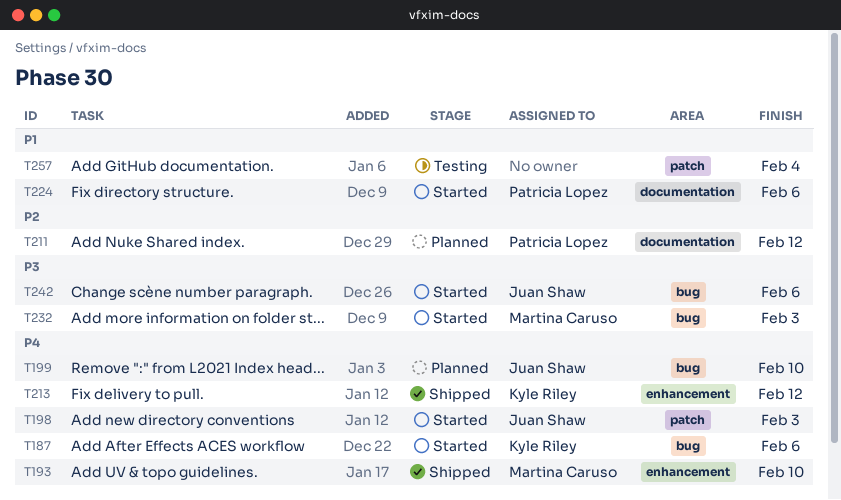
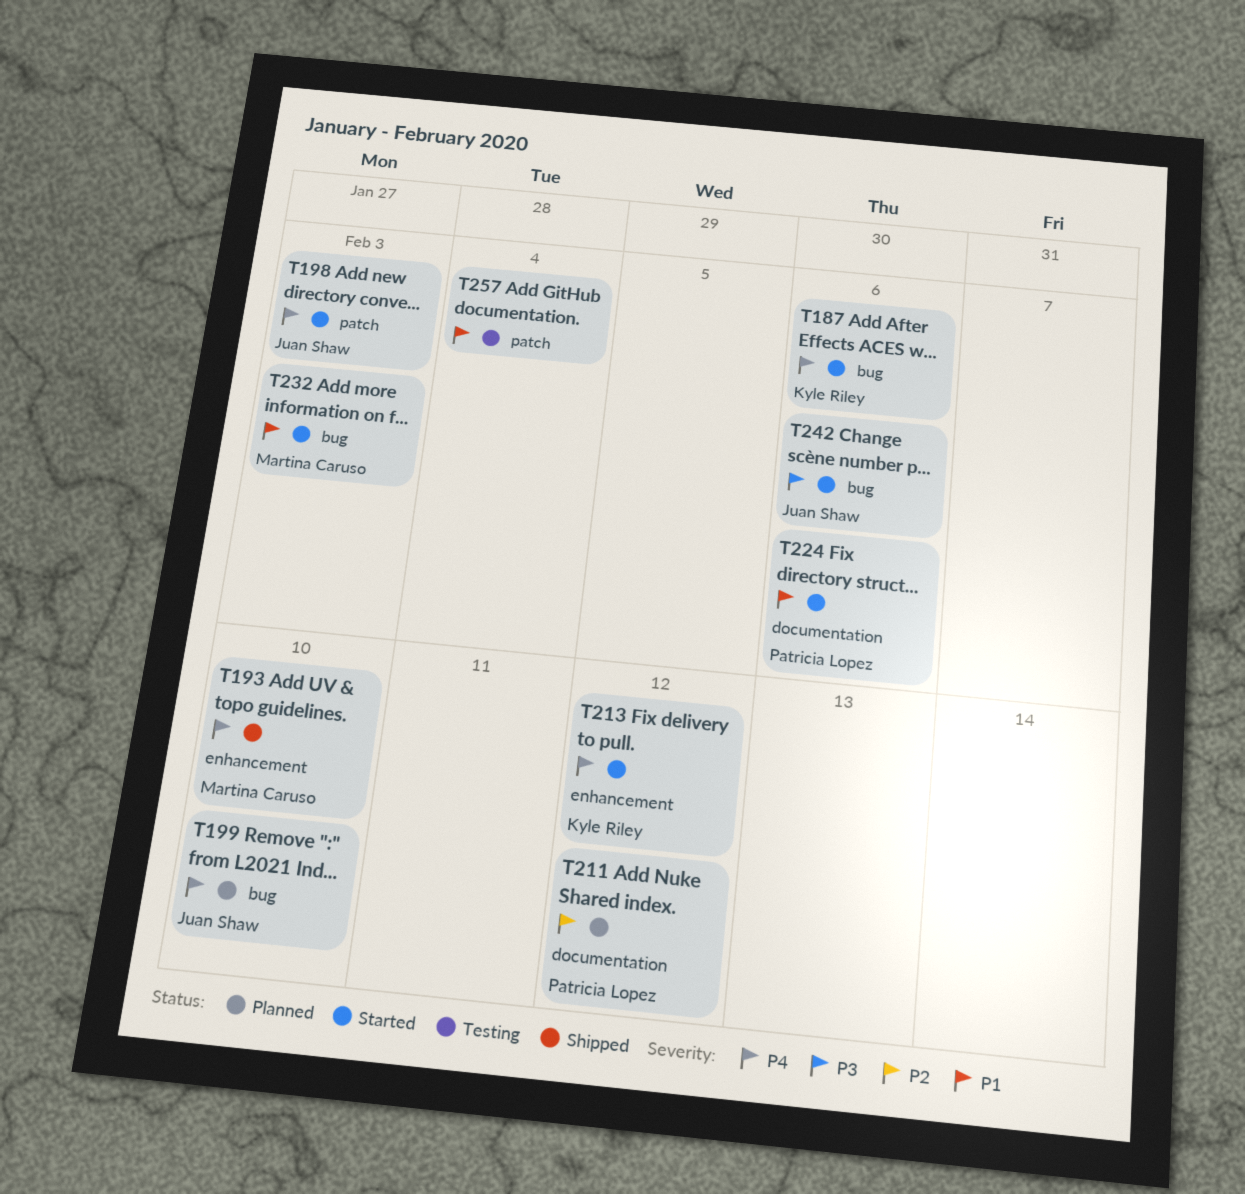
T213, status: Shipped -> Started
T232, priority: P3 -> P1

